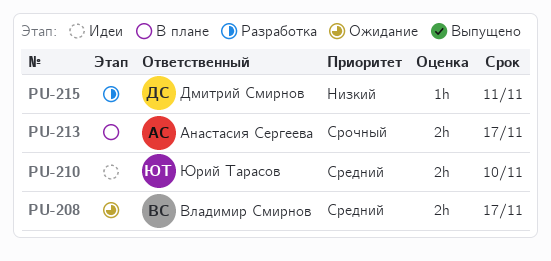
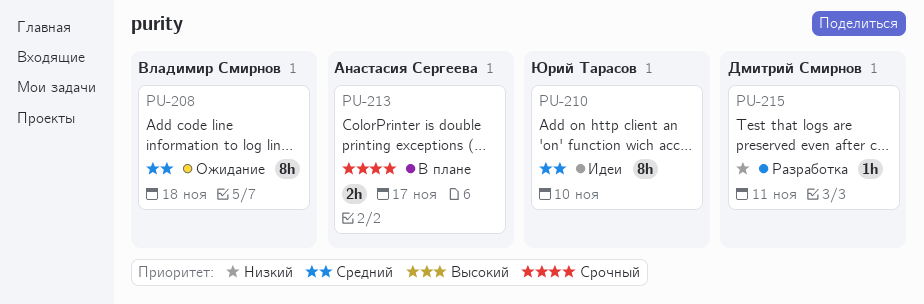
PU-208, estimate: 2h -> 8h
PU-208, due: Nov 17 -> Nov 18
PU-210, estimate: 2h -> 8h

